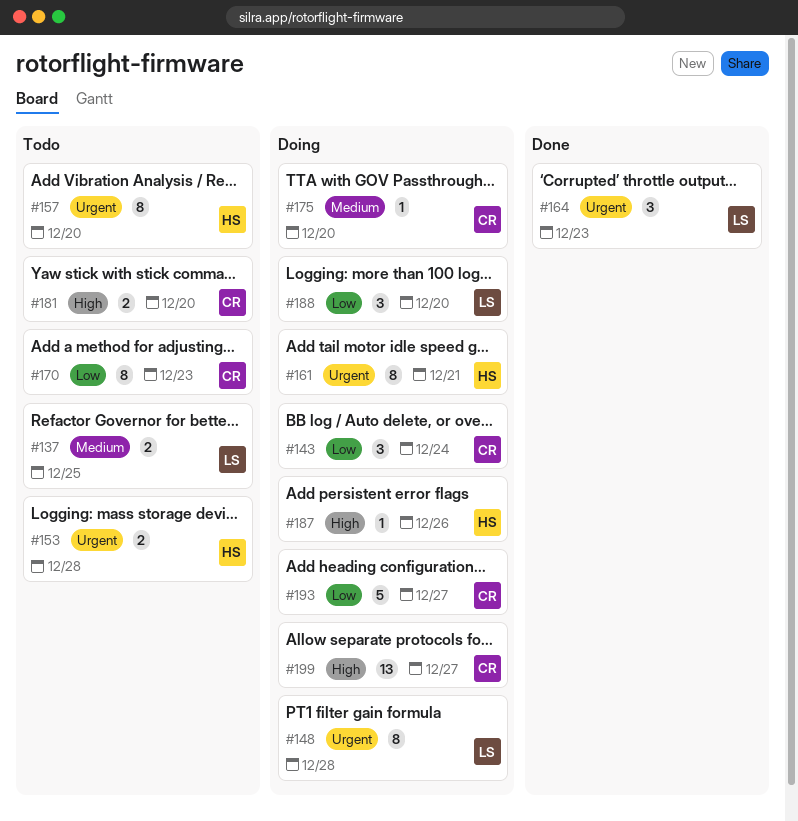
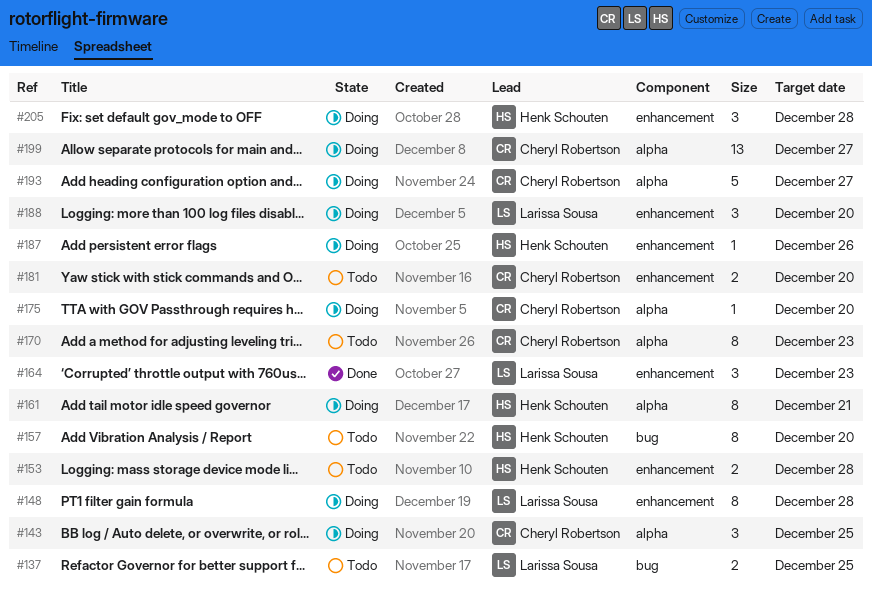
#143, due: Dec 24 -> Dec 25
#205: none -> present

